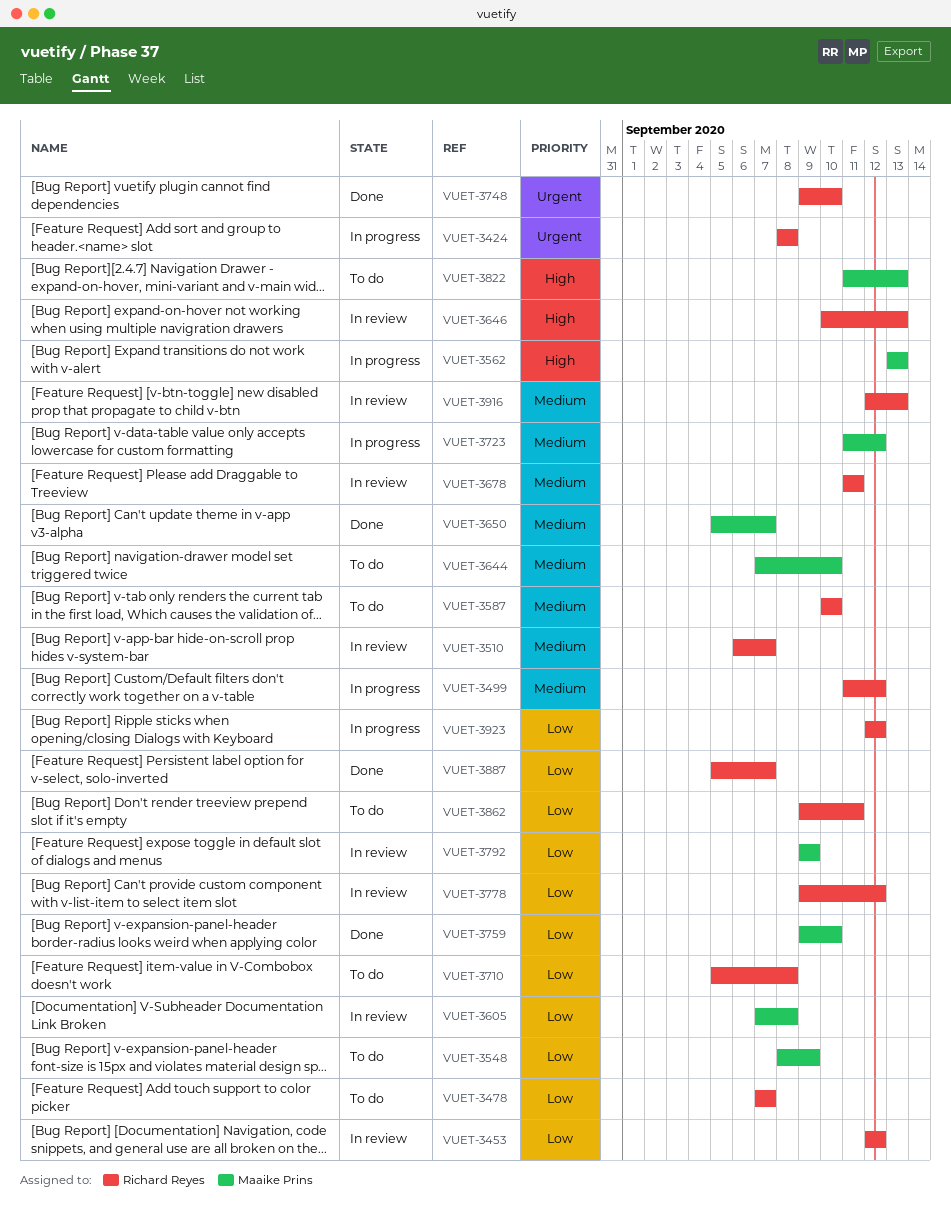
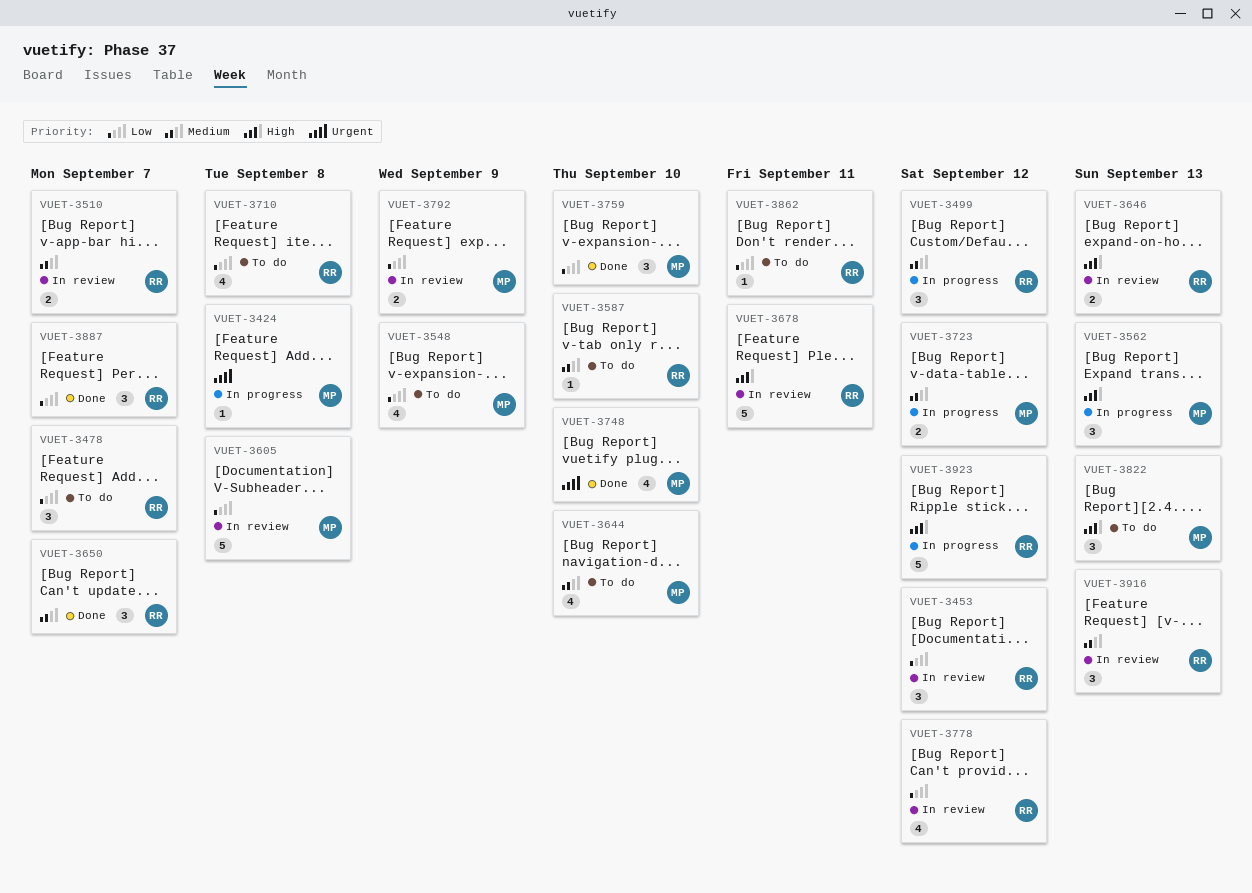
VUET-3424, owner: Richard Reyes -> Maaike Prins
VUET-3650, owner: Maaike Prins -> Richard Reyes
VUET-3678, priority: Medium -> High
VUET-3748, owner: Richard Reyes -> Maaike Prins
VUET-3923, priority: Low -> High

